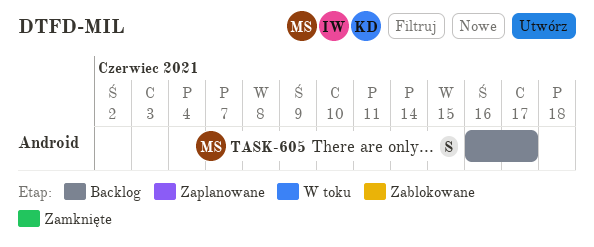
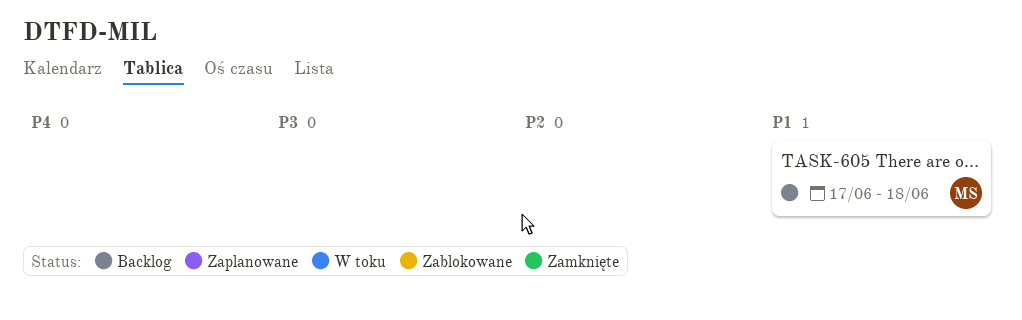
TASK-605, start: Jun 16 -> Jun 17
TASK-605, due: Jun 17 -> Jun 18

